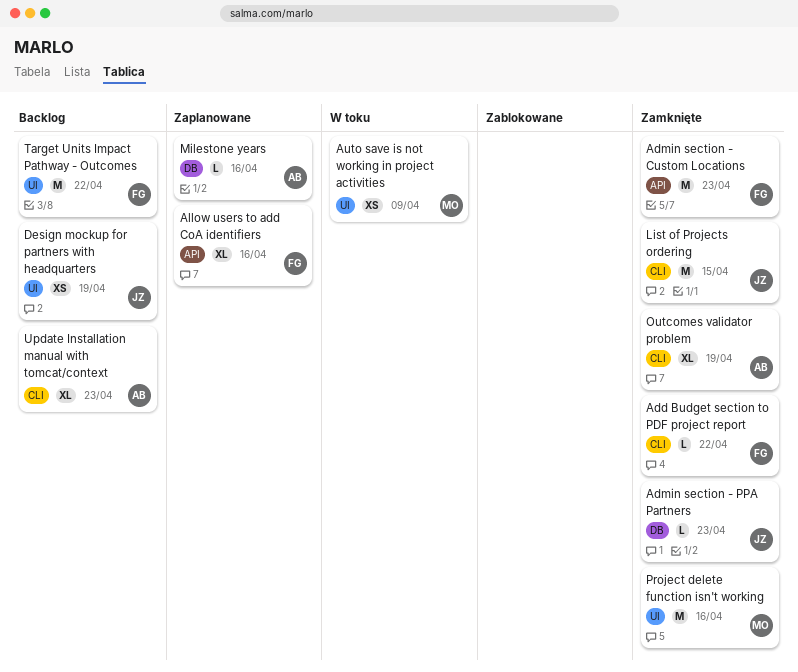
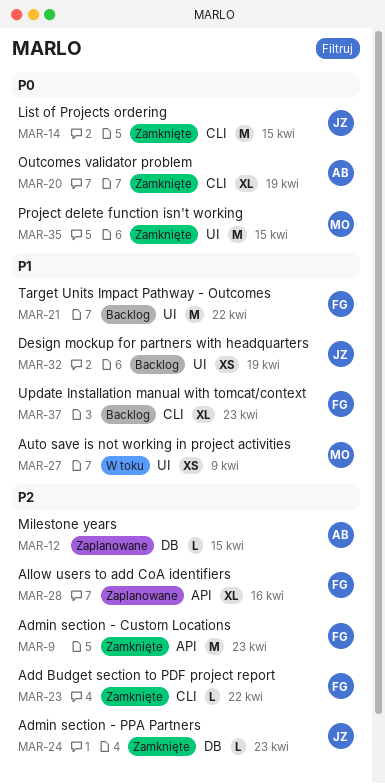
Milestone years, due: Apr 16 -> Apr 15
Project delete function isn't working, due: Apr 16 -> Apr 15
Update Installation manual with tomcat/context, owner: AB -> FG

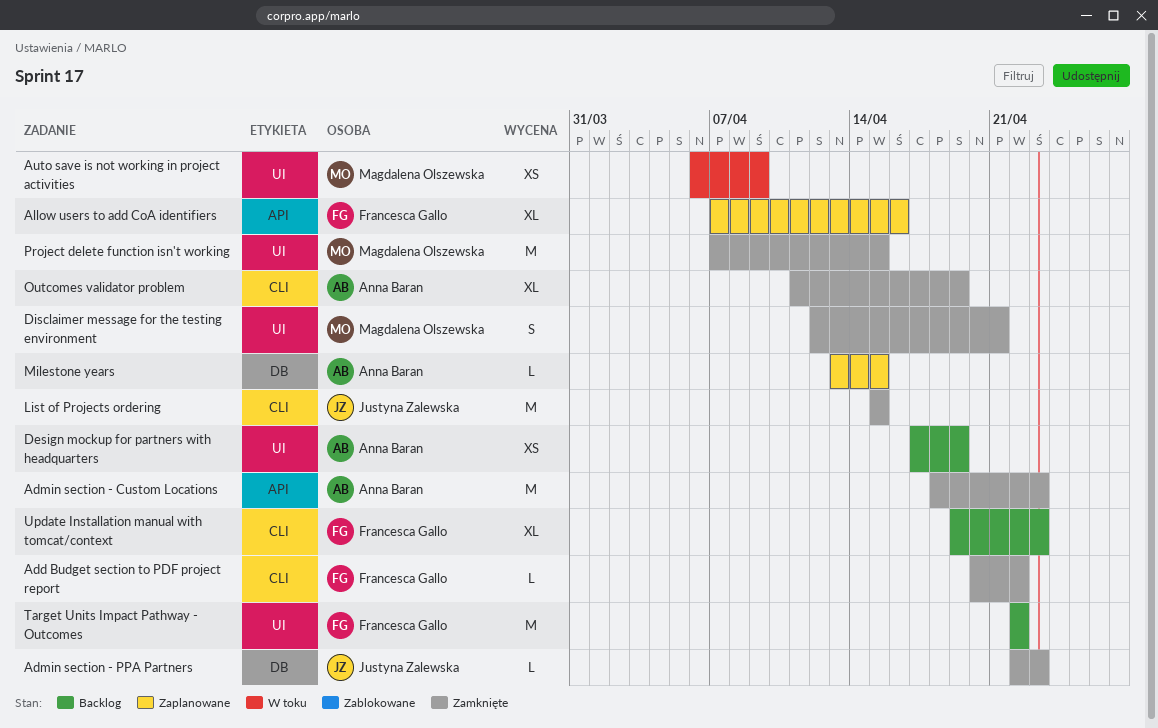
Admin section - Custom Locations, owner: Francesca Gallo -> Anna Baran
Design mockup for partners with headquarters, owner: Justyna Zalewska -> Anna Baran
Disclaimer message for the testing environment: none -> present

